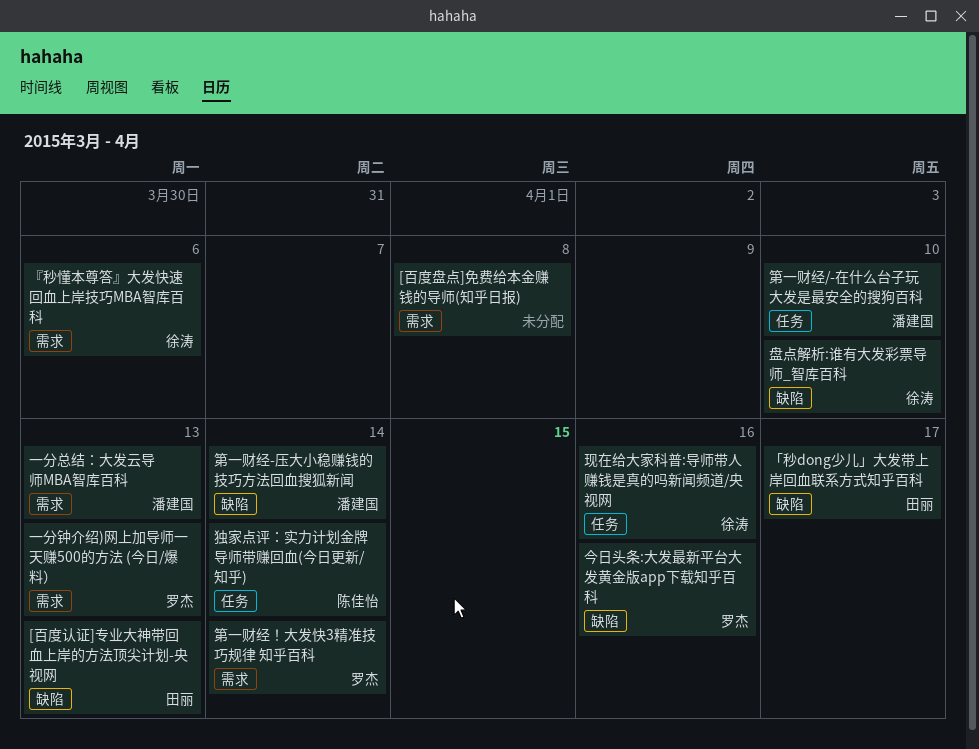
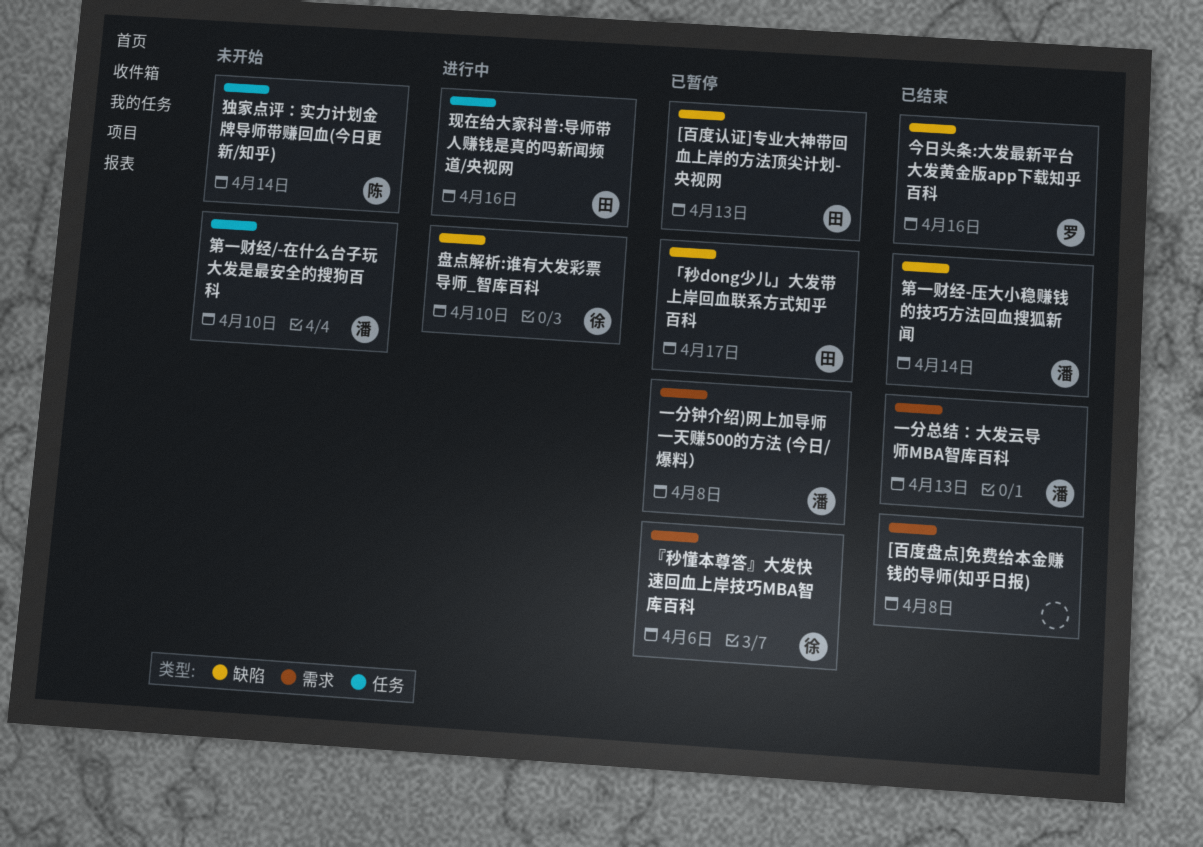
一分钟介绍)网上加导师一天赚500的方法 (今日/爆料）, owner: 罗杰 -> 潘建国
一分钟介绍)网上加导师一天赚500的方法 (今日/爆料）, due: Apr 13 -> Apr 8
现在给大家科普:导师带人赚钱是真的吗新闻频道/央视网, owner: 徐涛 -> 田丽
第一财经！大发快3精准技巧规律 知乎百科: present -> none

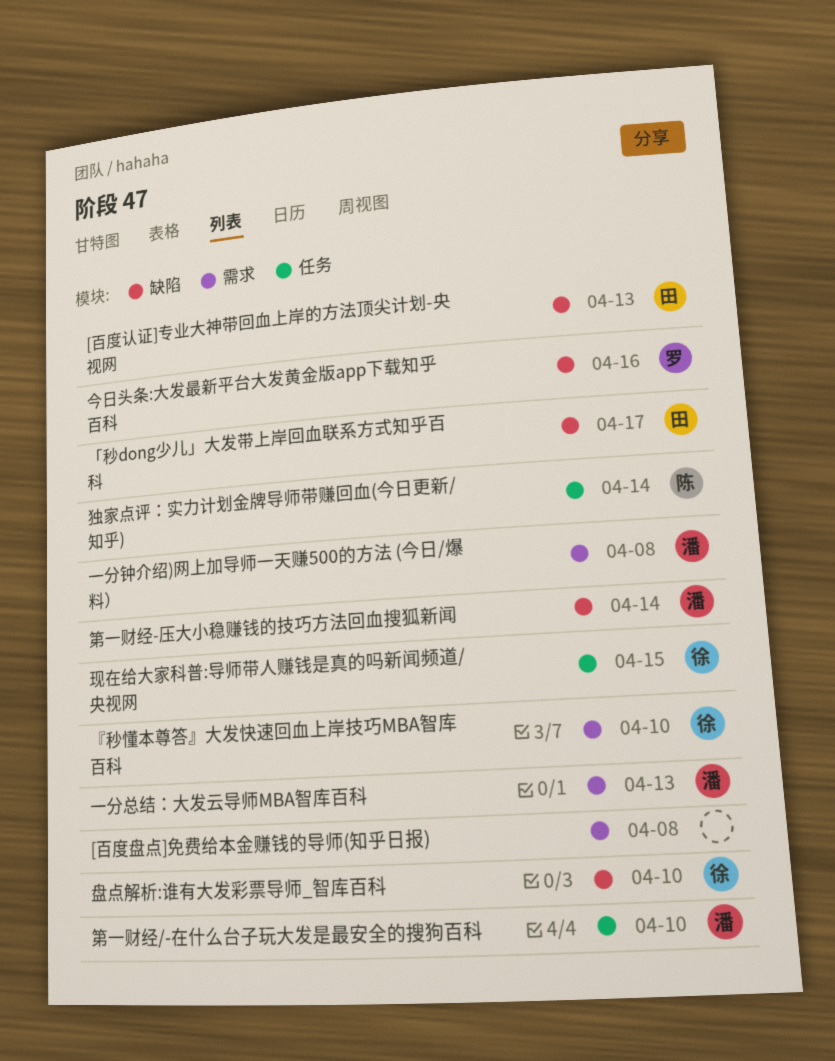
『秒懂本尊答』大发快速回血上岸技巧MBA智库百科, due: Apr 6 -> Apr 10
现在给大家科普:导师带人赚钱是真的吗新闻频道/央视网, owner: 田 -> 徐
现在给大家科普:导师带人赚钱是真的吗新闻频道/央视网, due: Apr 16 -> Apr 15

